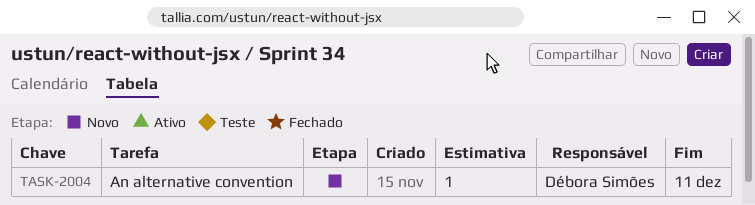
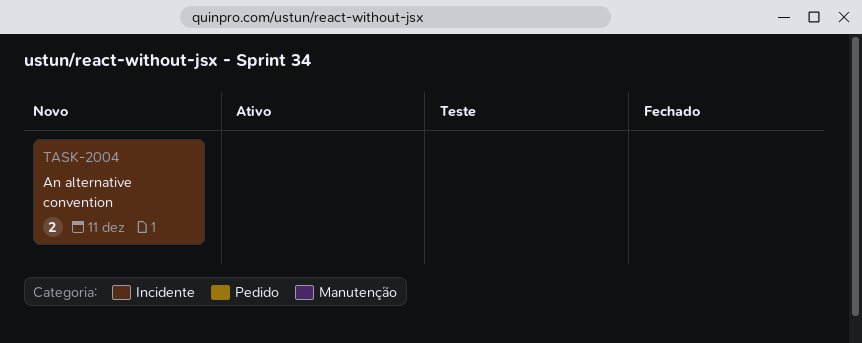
TASK-2004, estimate: 1 -> 2

